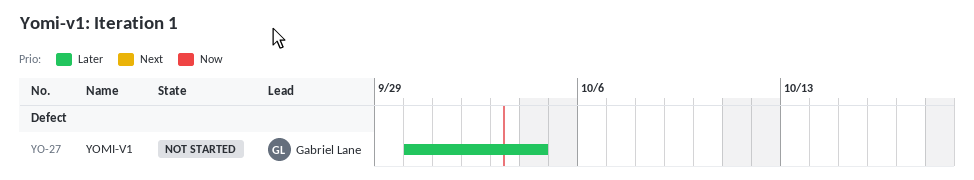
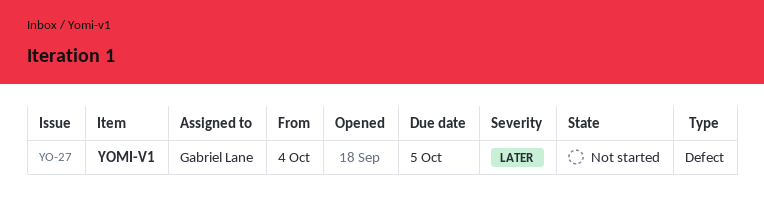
YO-27, start: Sep 30 -> Oct 4
YO-27, due: Oct 4 -> Oct 5

